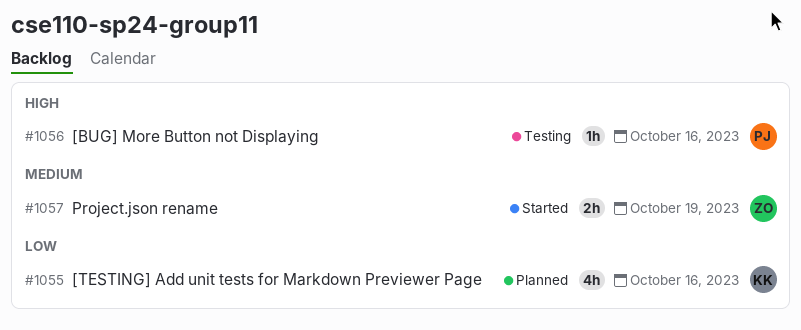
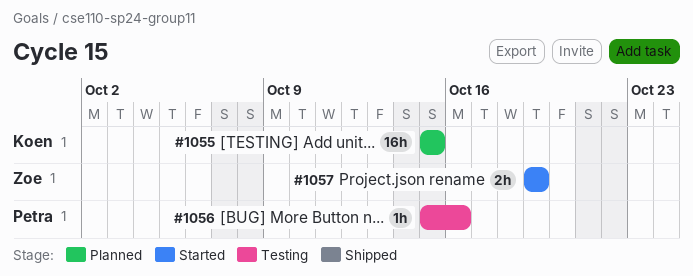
#1055, estimate: 4h -> 16h
#1055, due: Oct 16 -> Oct 15

